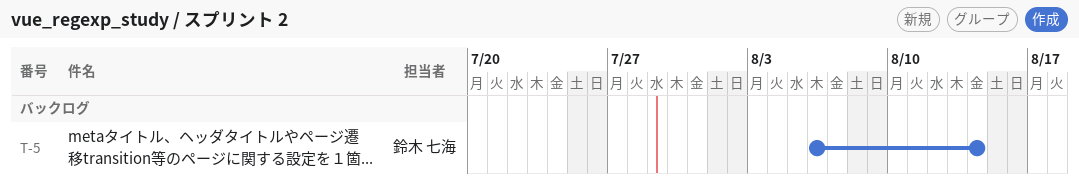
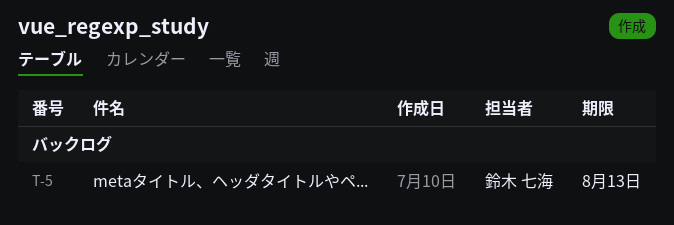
T-5, due: Aug 14 -> Aug 13

